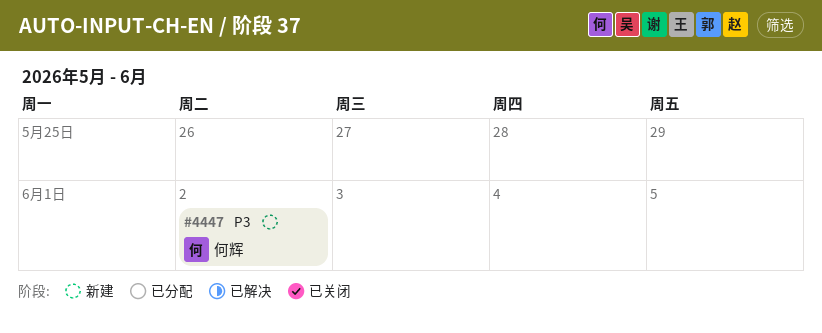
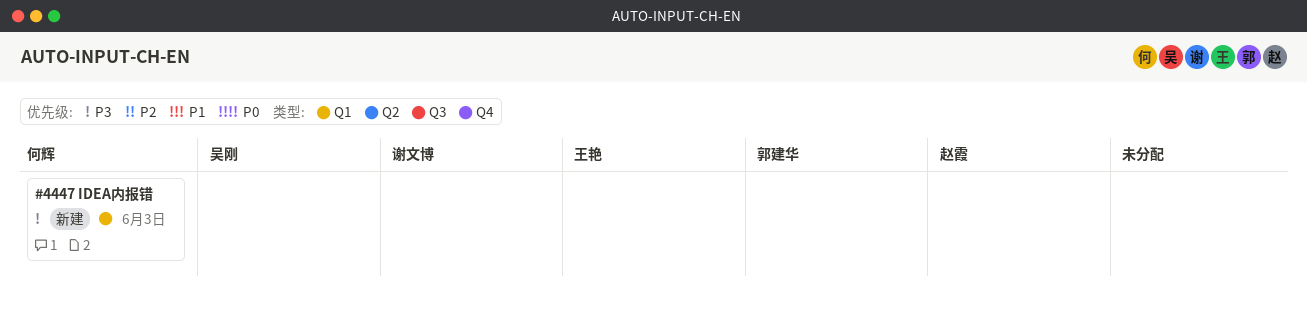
#4447, due: Jun 2 -> Jun 3

